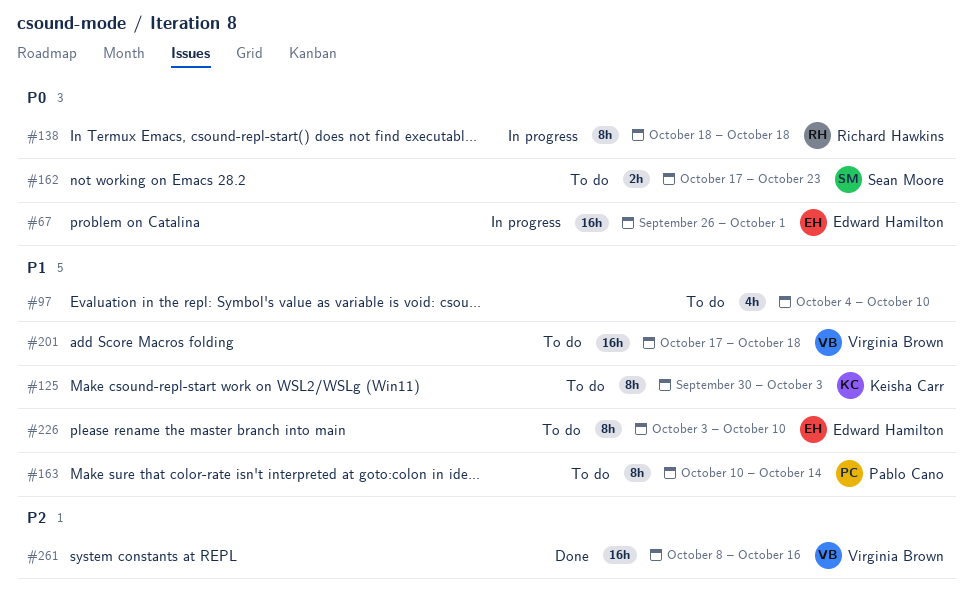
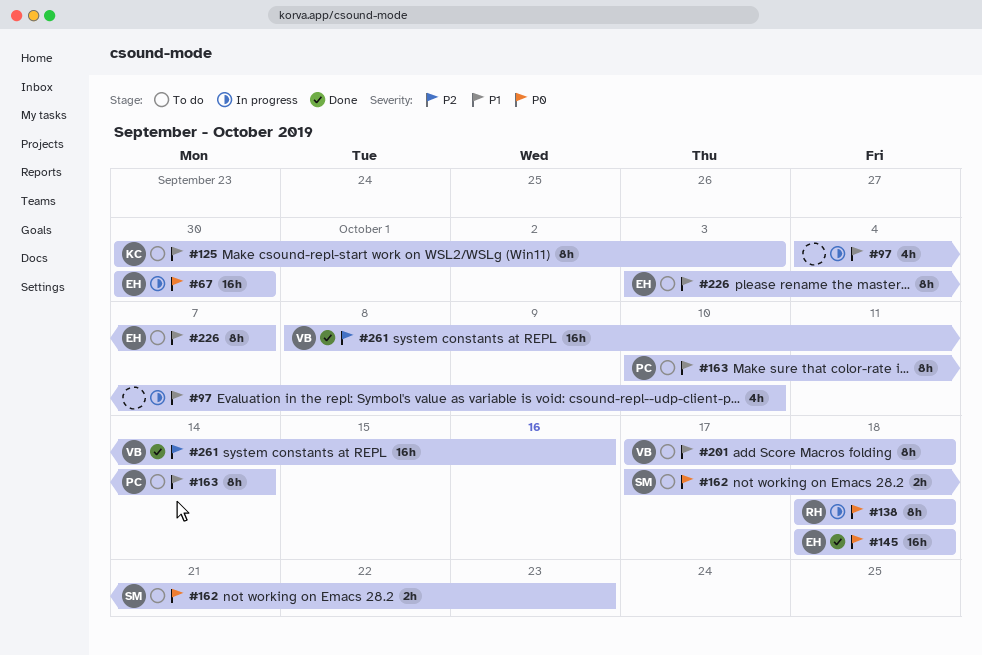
#67, start: Sep 26 -> Sep 30
#67, due: Oct 1 -> Sep 30
#97, status: To do -> In progress
#145: none -> present
#201, estimate: 16h -> 8h
#226, due: Oct 10 -> Oct 7

